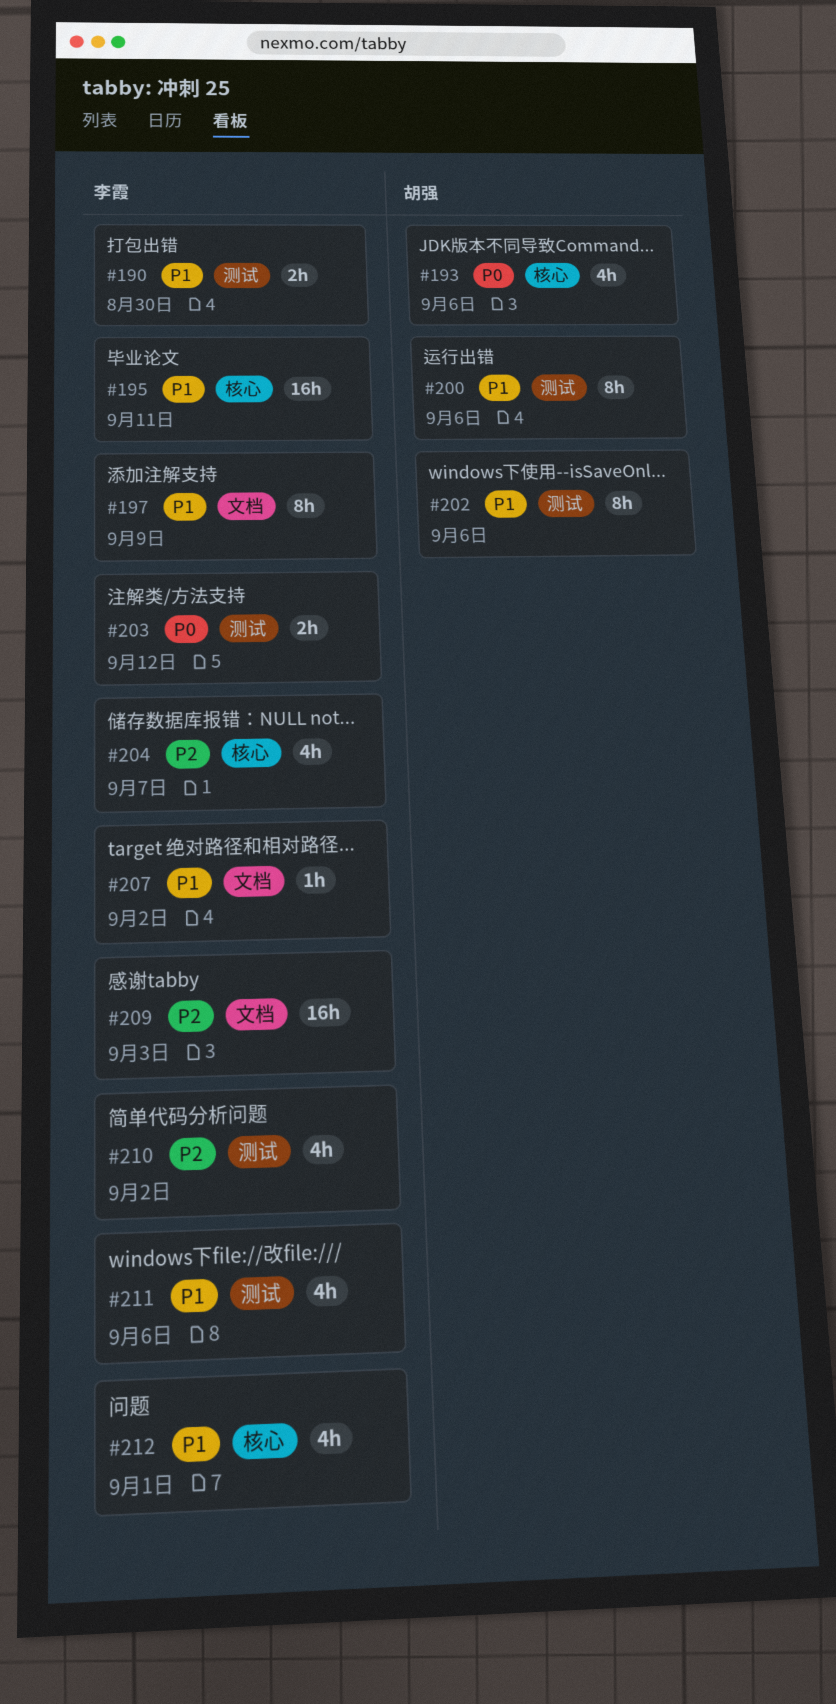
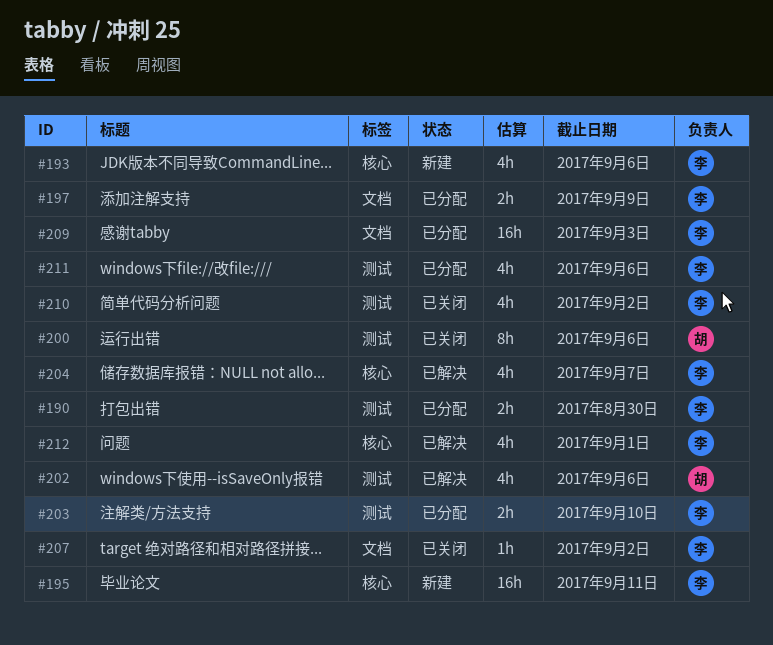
#193, owner: 胡强 -> 李霞
#197, estimate: 8h -> 2h
#202, estimate: 8h -> 4h
#203, due: Sep 12 -> Sep 10

